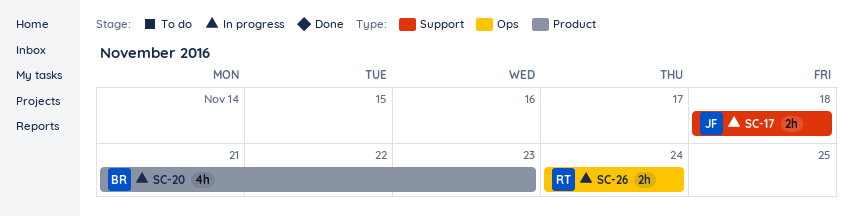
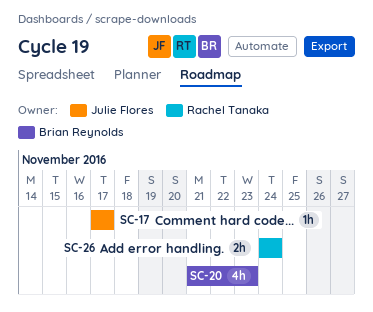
SC-17, estimate: 2h -> 1h
SC-17, start: Nov 18 -> Nov 17
SC-17, due: Nov 18 -> Nov 17

